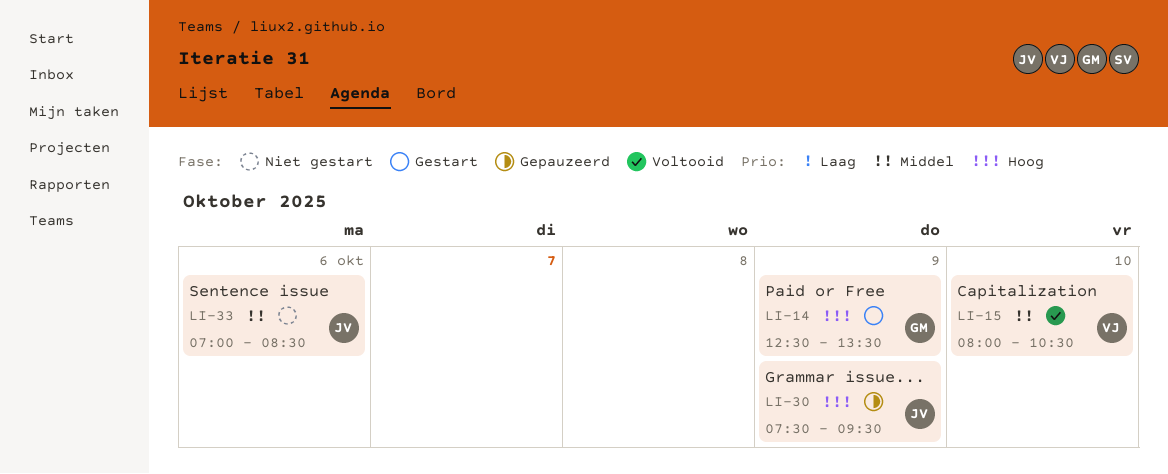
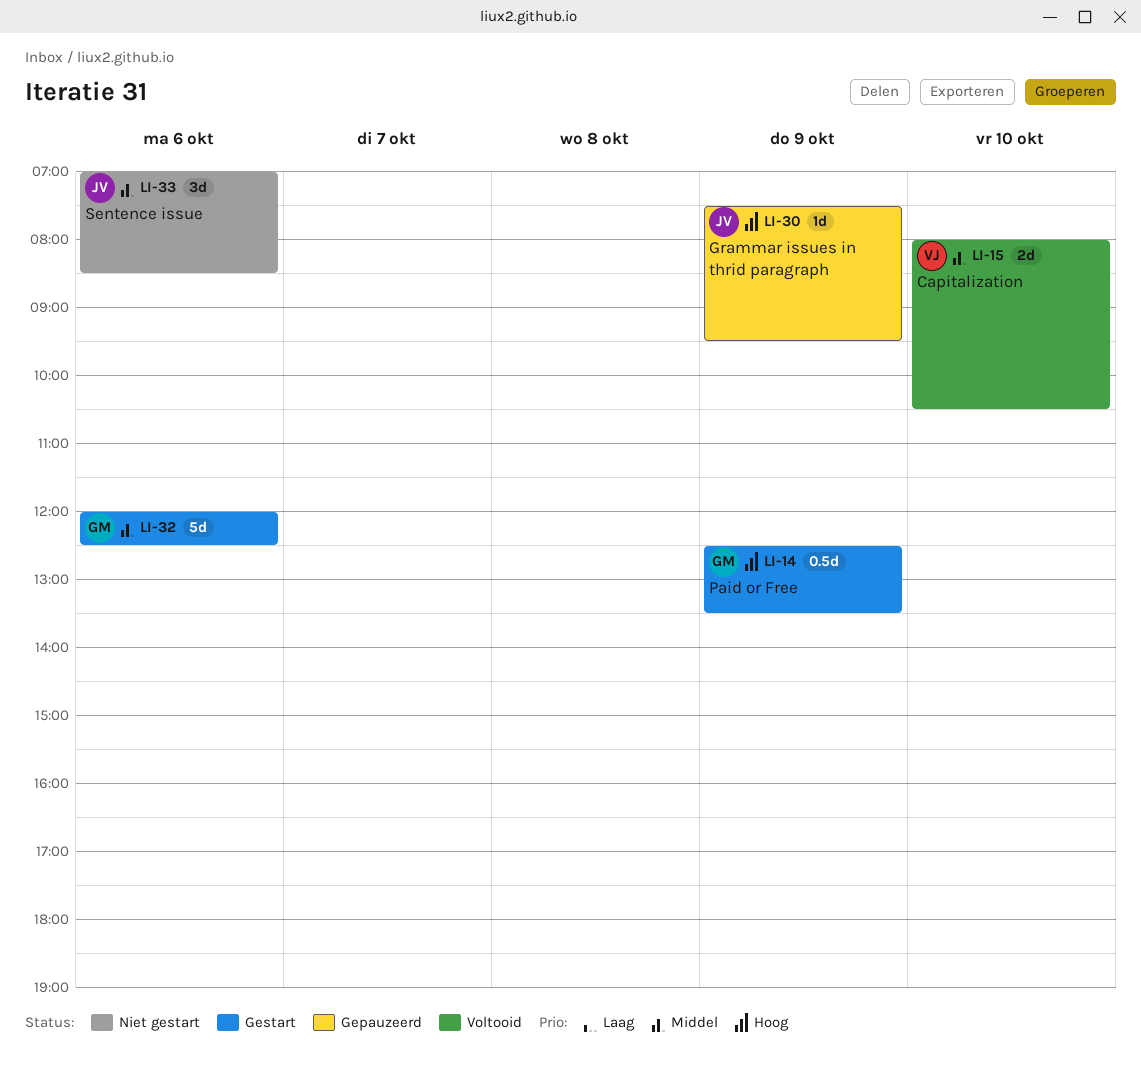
LI-32: none -> present

